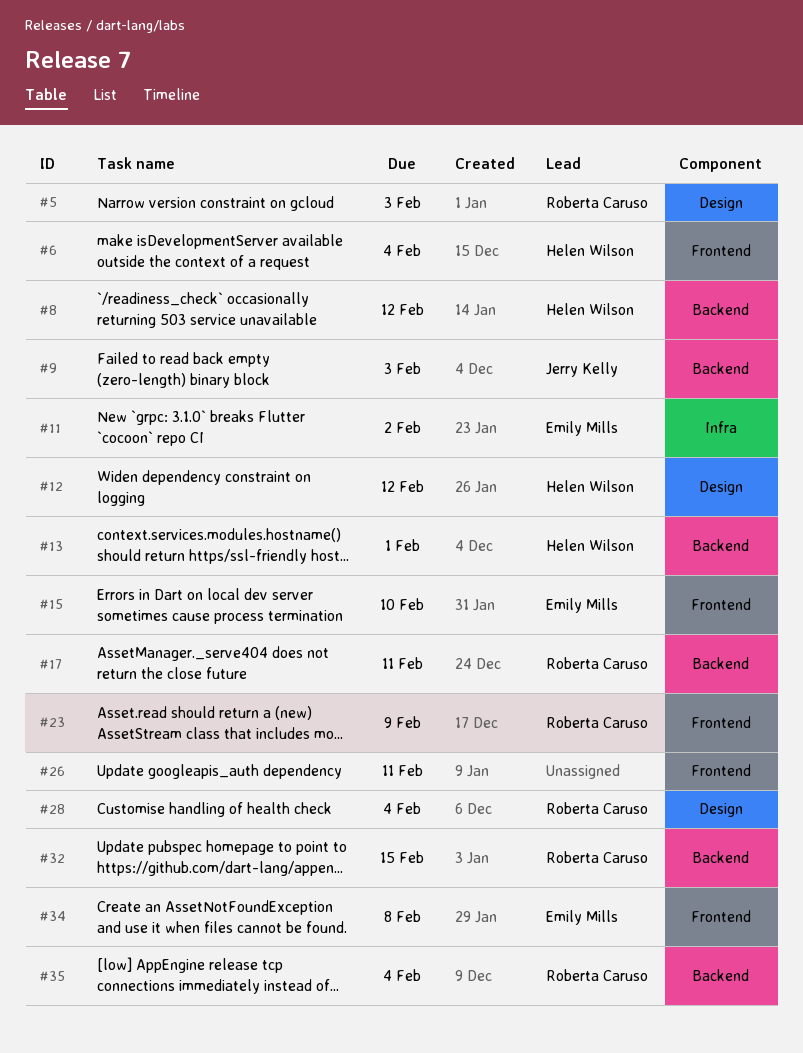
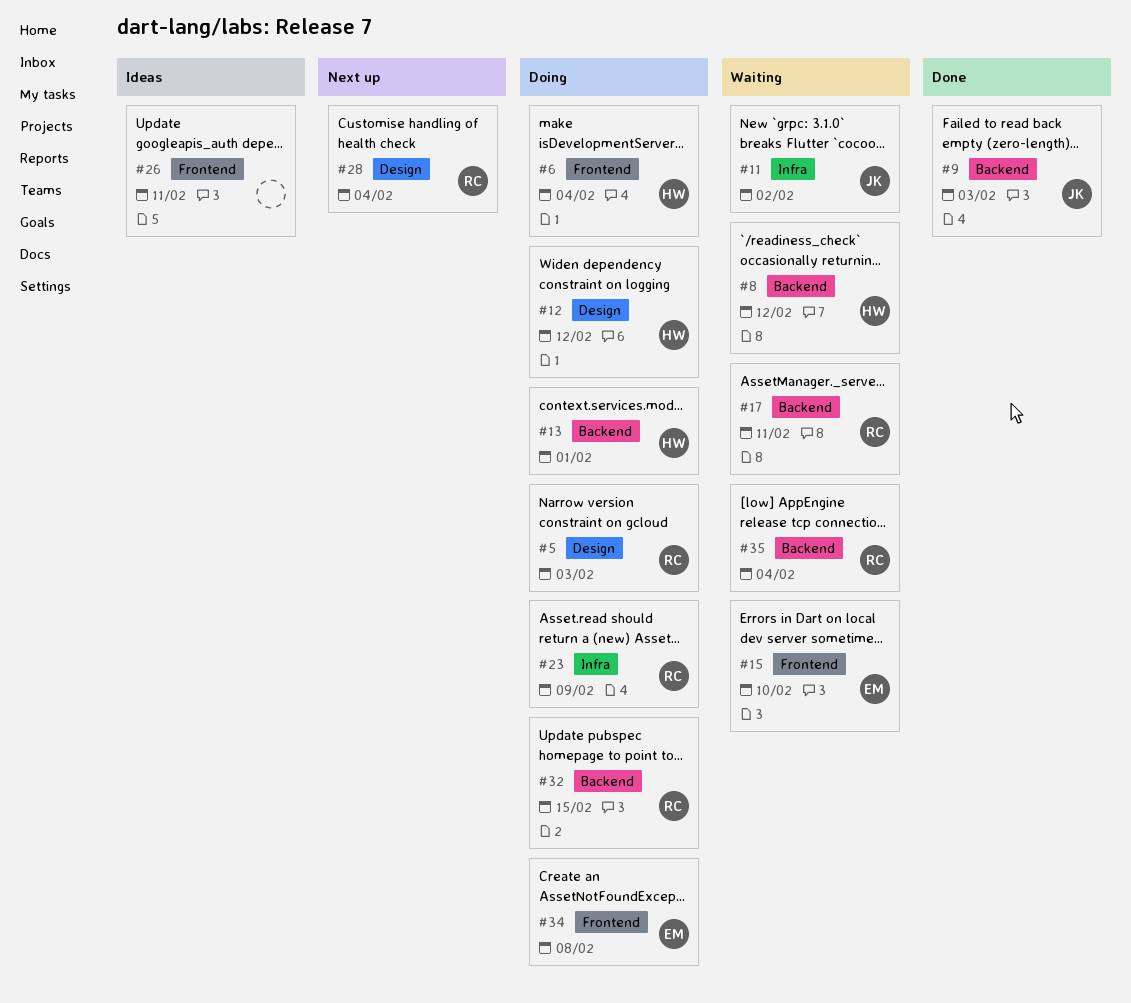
#11, owner: Emily Mills -> Jerry Kelly
#23, label: Frontend -> Infra

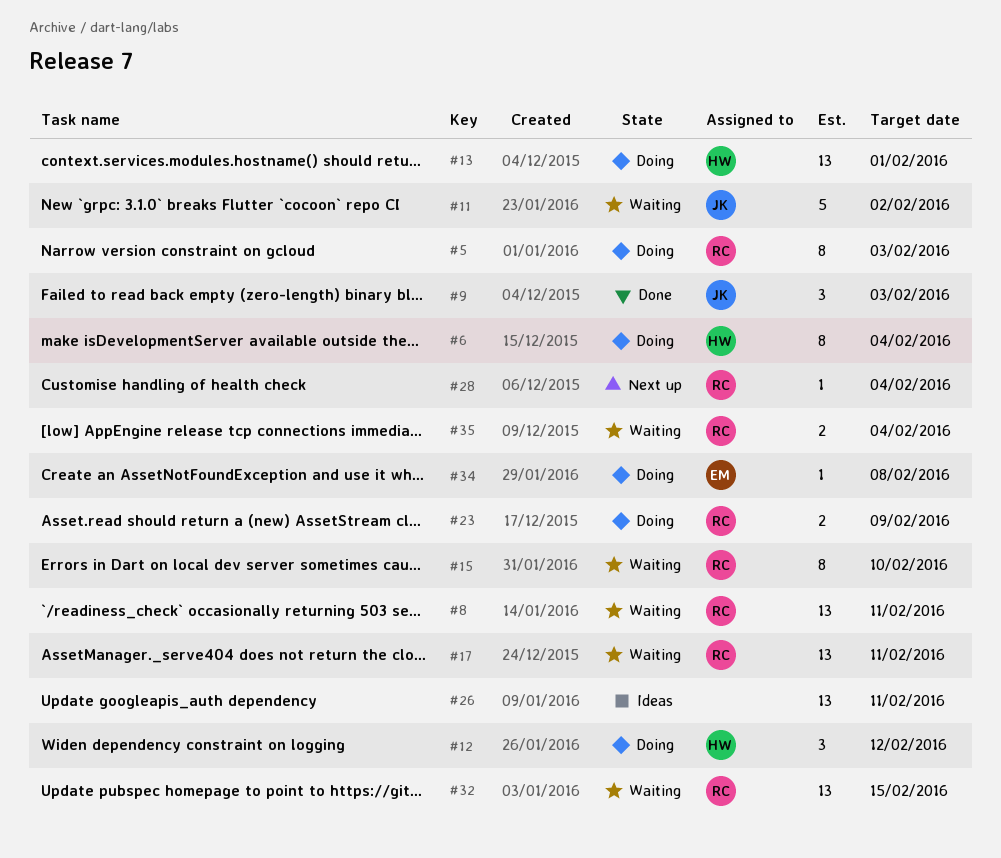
#8, owner: HW -> RC
#8, due: Feb 12 -> Feb 11
#15, owner: EM -> RC
#32, status: Doing -> Waiting

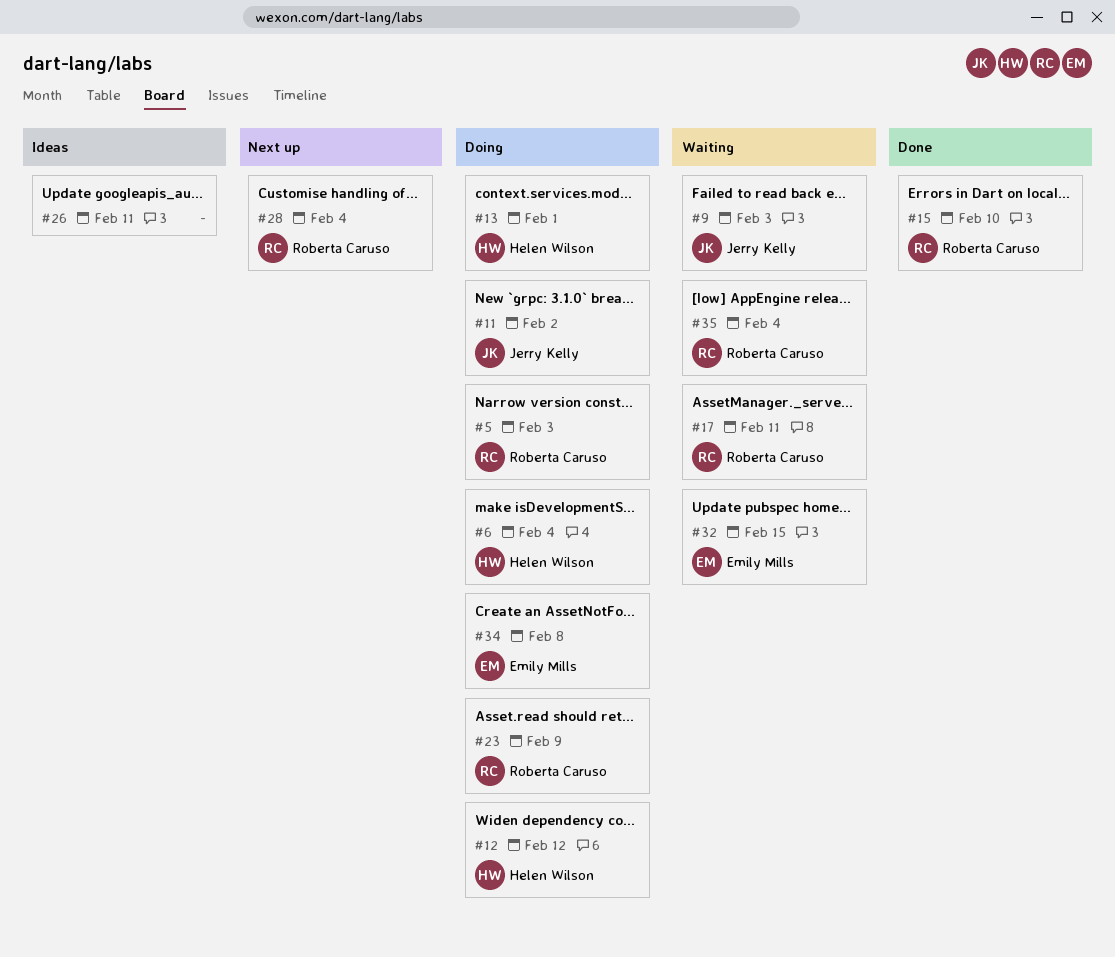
#8: present -> none
#9, status: Done -> Waiting
#11, status: Waiting -> Doing
#15, status: Waiting -> Done
#32, owner: Roberta Caruso -> Emily Mills

